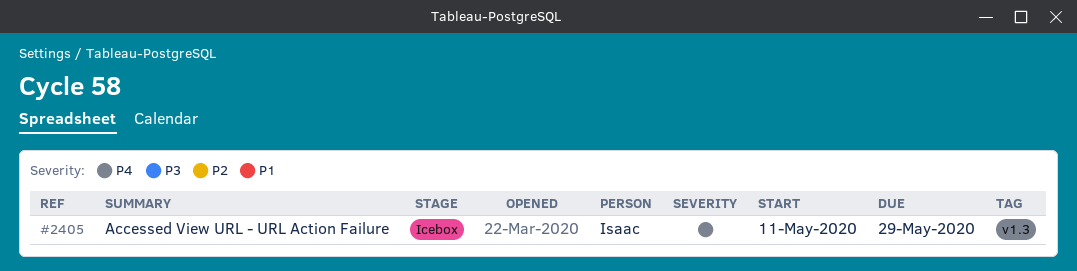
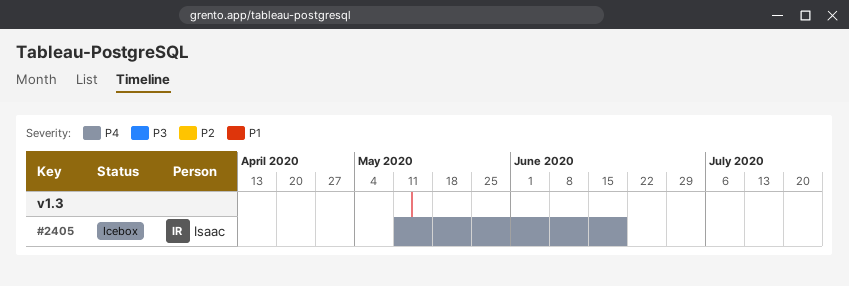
#2405, due: May 29 -> Jun 19

